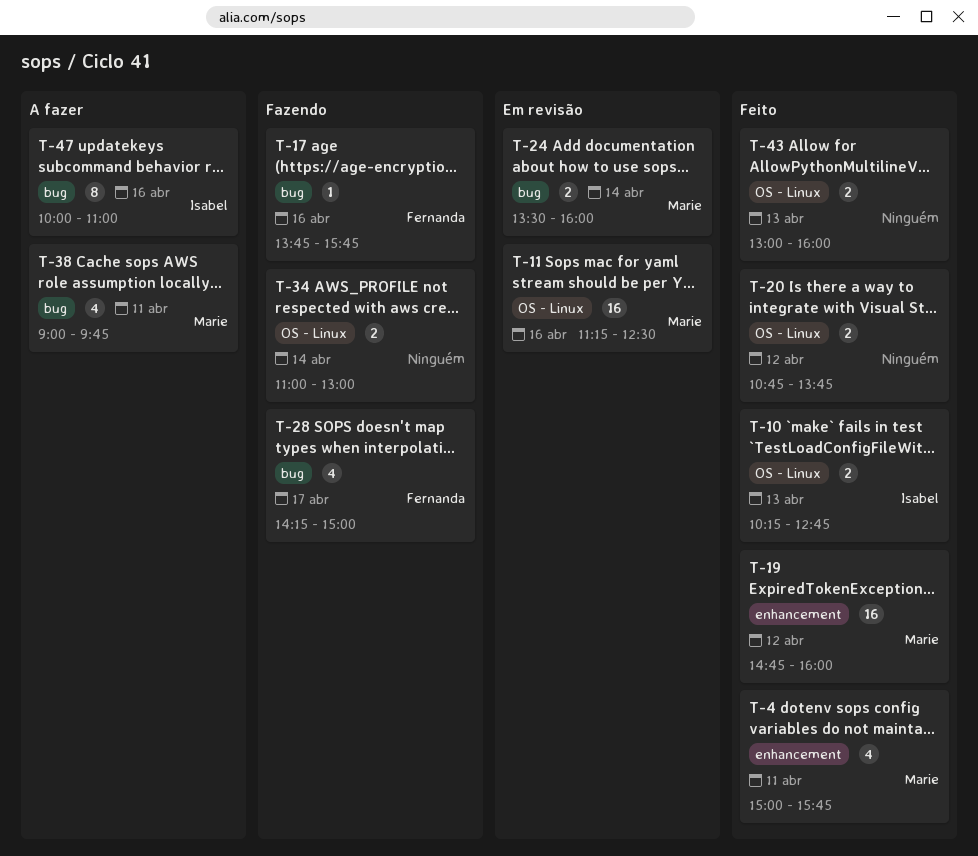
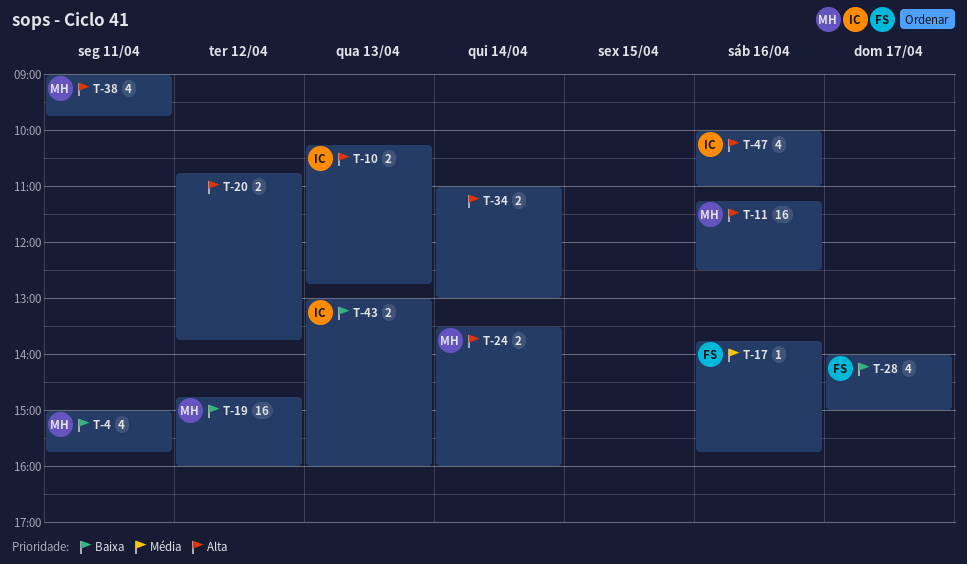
T-28, begins: 14:15 -> 14:00
T-43, owner: none -> Isabel
T-47, estimate: 8 -> 4

